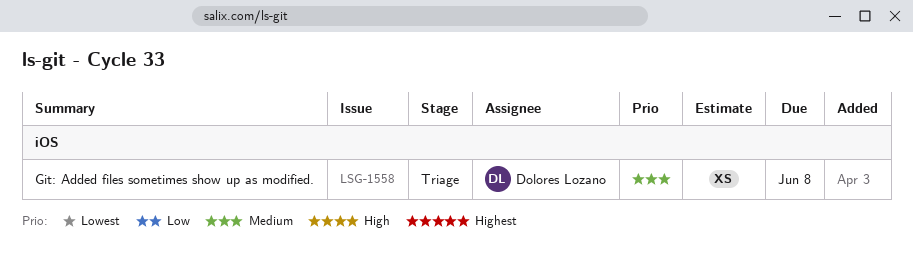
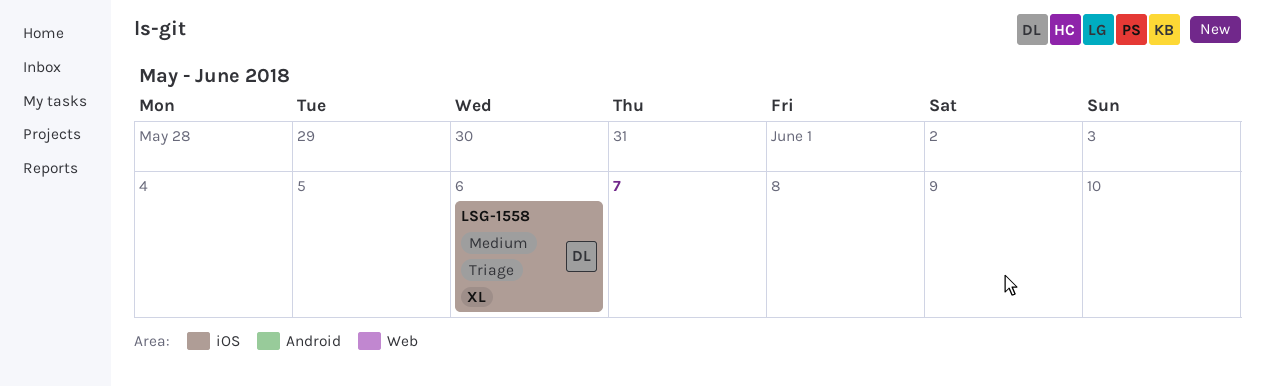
LSG-1558, estimate: XS -> XL
LSG-1558, due: Jun 8 -> Jun 6

